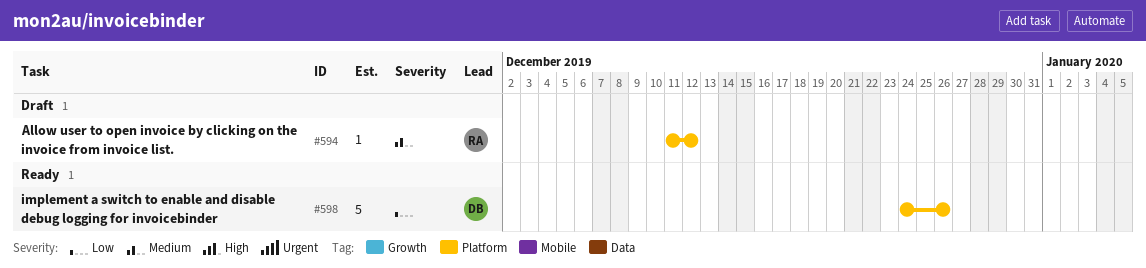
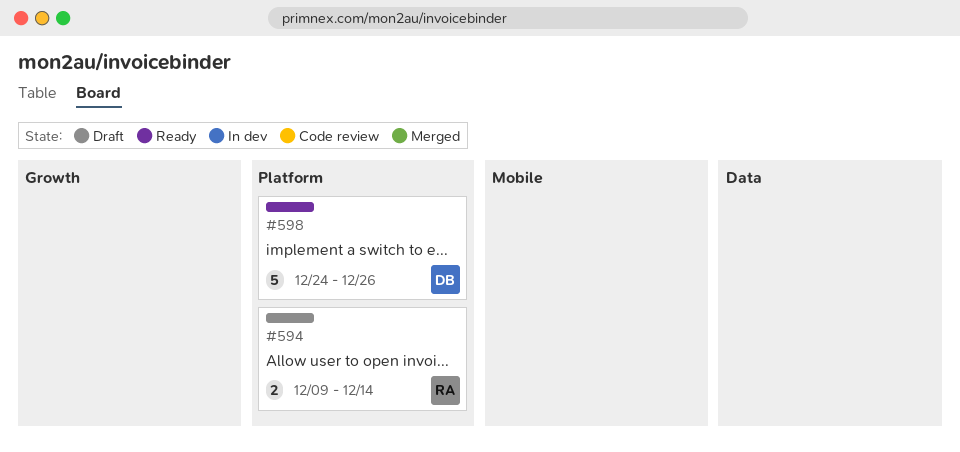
#594, estimate: 1 -> 2
#594, start: Dec 11 -> Dec 9
#594, due: Dec 12 -> Dec 14

